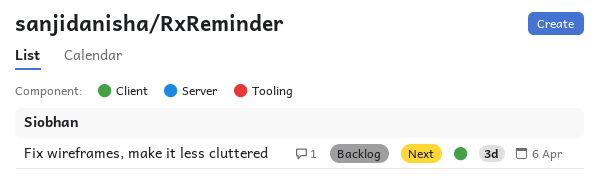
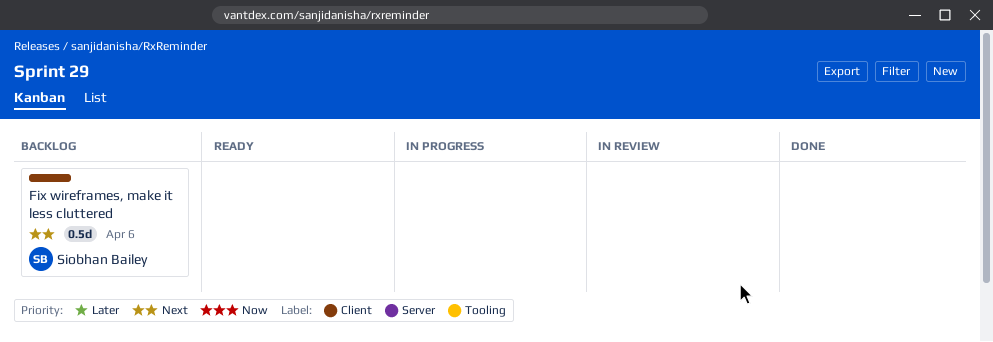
Fix wireframes, make it less cluttered, estimate: 3d -> 0.5d

